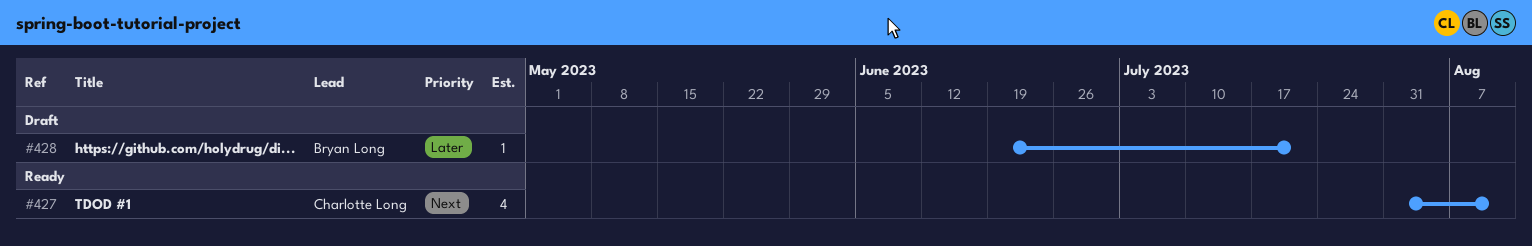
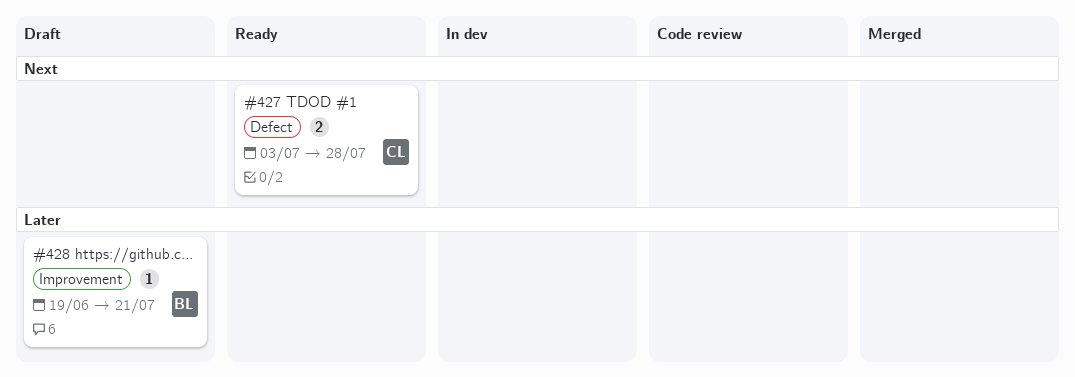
#427, estimate: 4 -> 2
#427, start: Jul 31 -> Jul 3
#427, due: Aug 11 -> Jul 28

